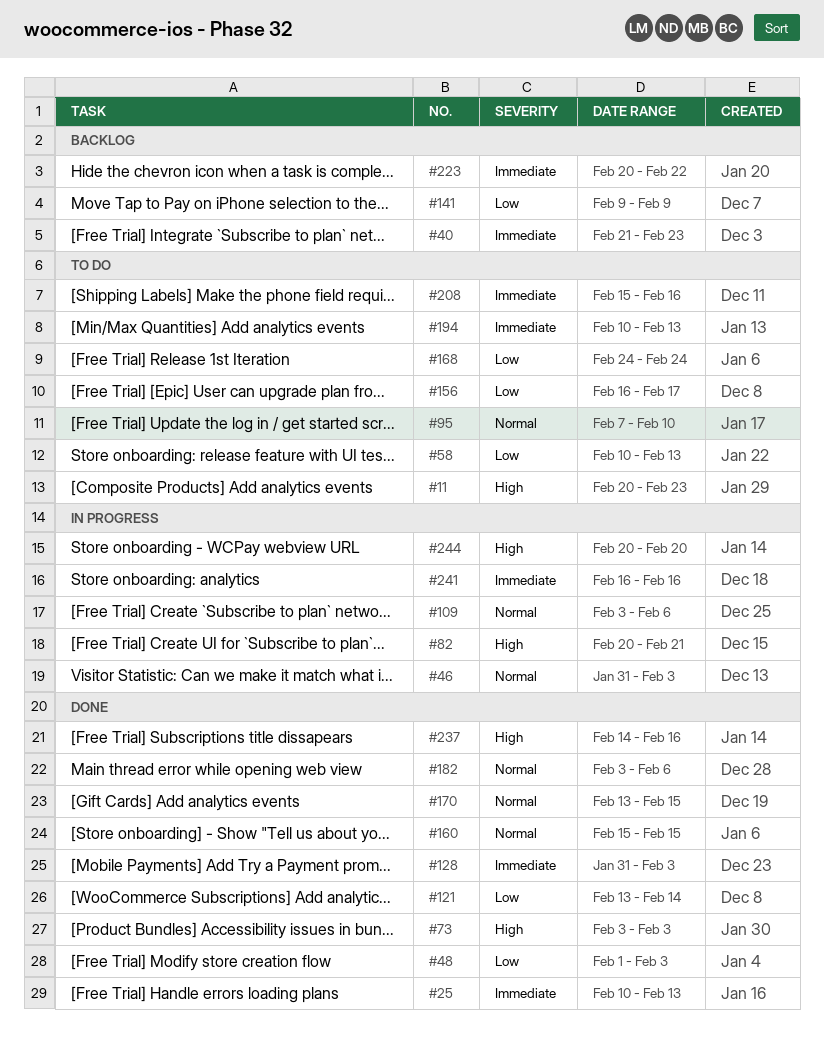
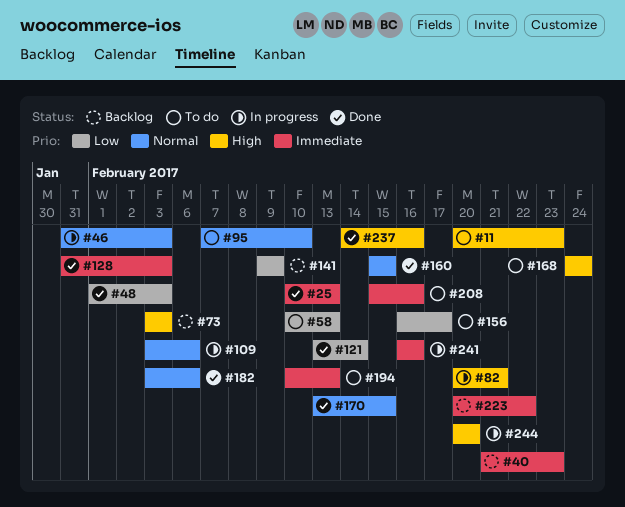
#73, status: Done -> Backlog
#168, priority: Low -> High

